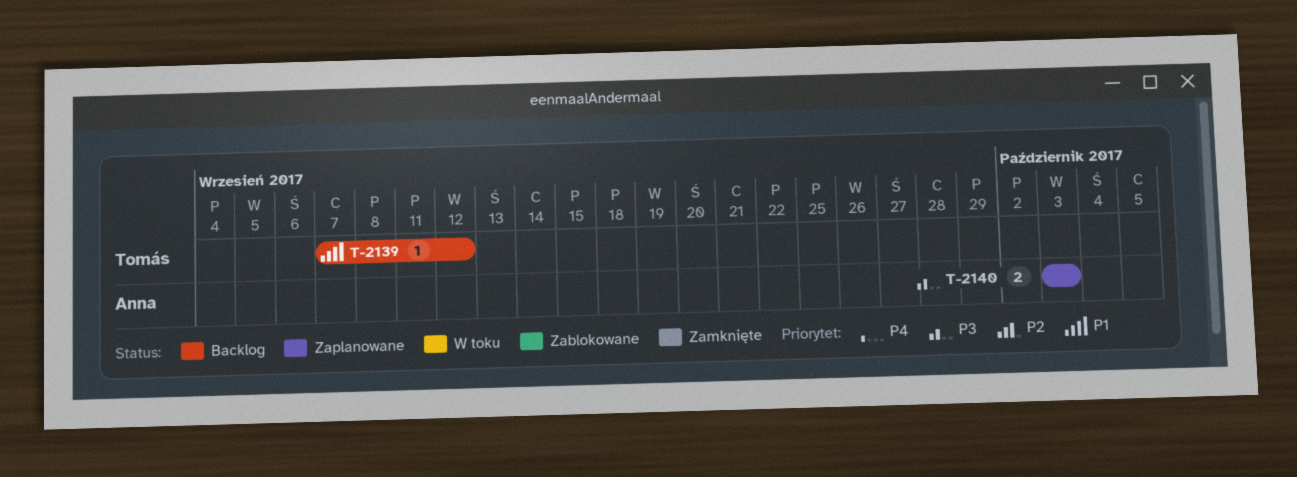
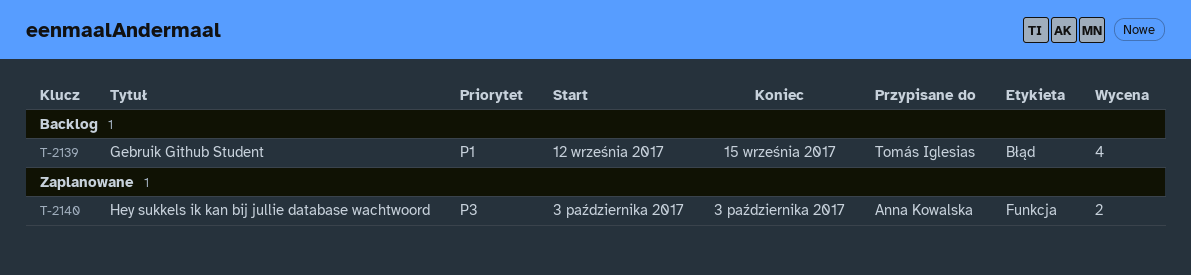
T-2139, estimate: 1 -> 4
T-2139, start: Sep 7 -> Sep 12
T-2139, due: Sep 12 -> Sep 15

